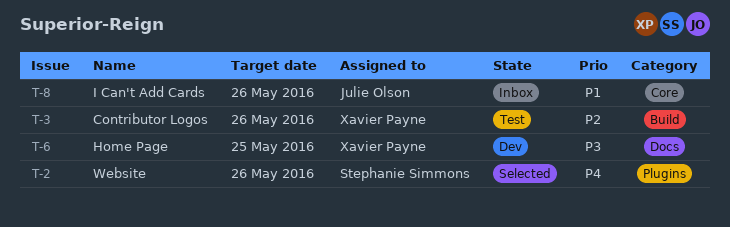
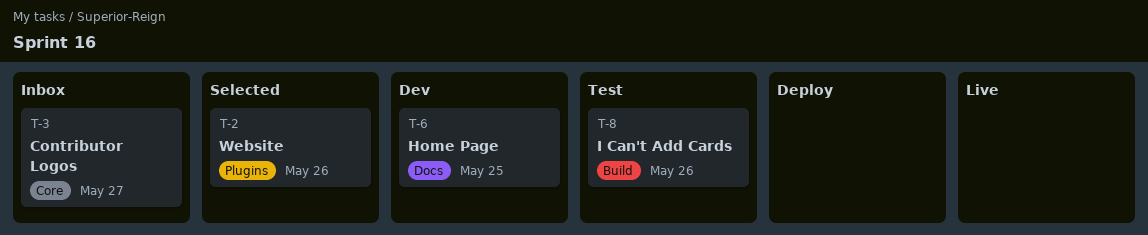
T-3, status: Test -> Inbox
T-3, label: Build -> Core
T-3, due: May 26 -> May 27
T-8, status: Inbox -> Test
T-8, label: Core -> Build

